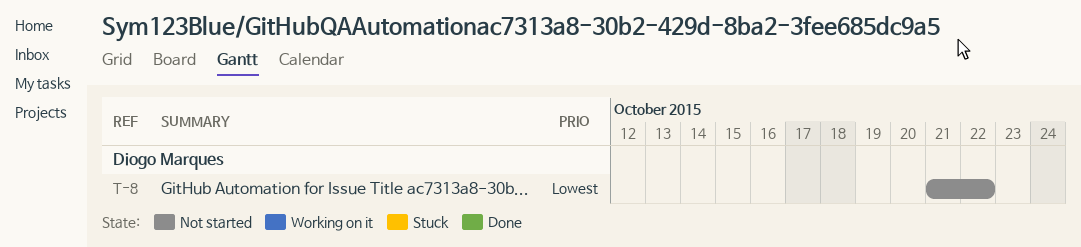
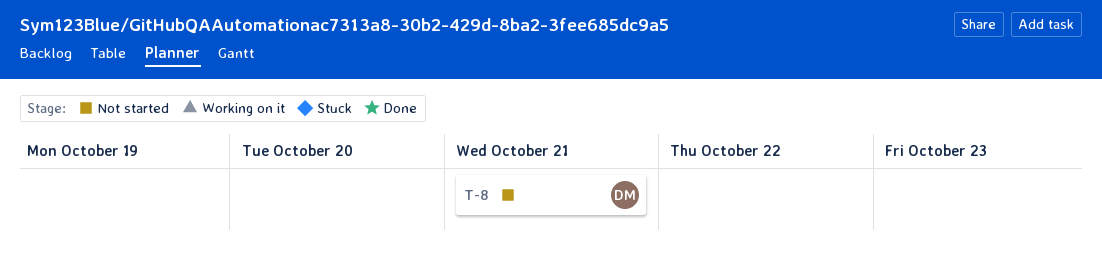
T-8, due: Oct 22 -> Oct 21

